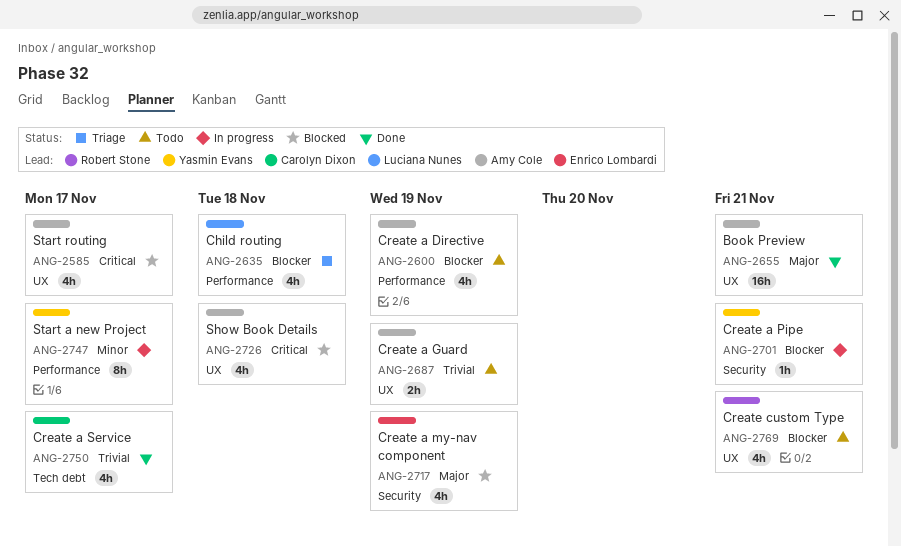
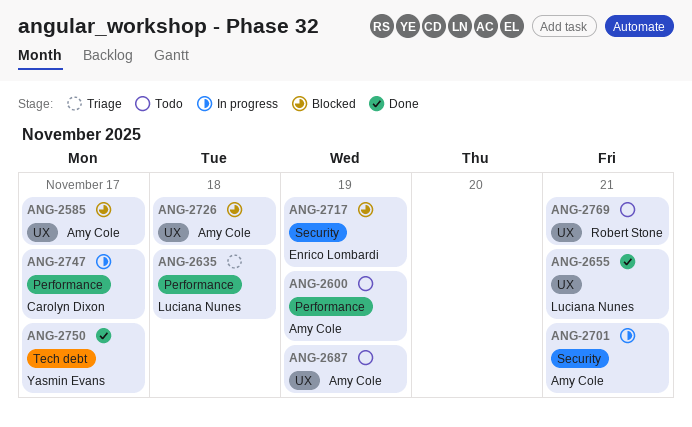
ANG-2655, owner: Amy Cole -> Luciana Nunes
ANG-2701, owner: Yasmin Evans -> Amy Cole
ANG-2747, owner: Yasmin Evans -> Carolyn Dixon
ANG-2750, owner: Carolyn Dixon -> Yasmin Evans

